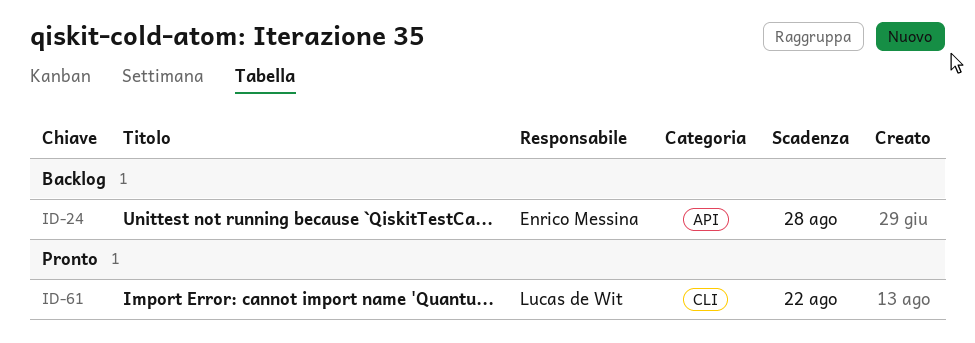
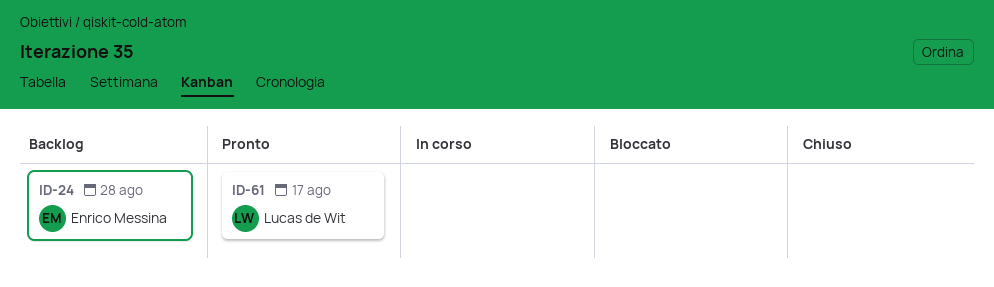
ID-61, due: Aug 22 -> Aug 17

